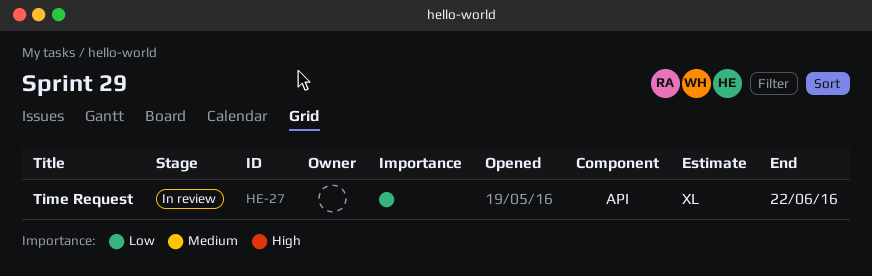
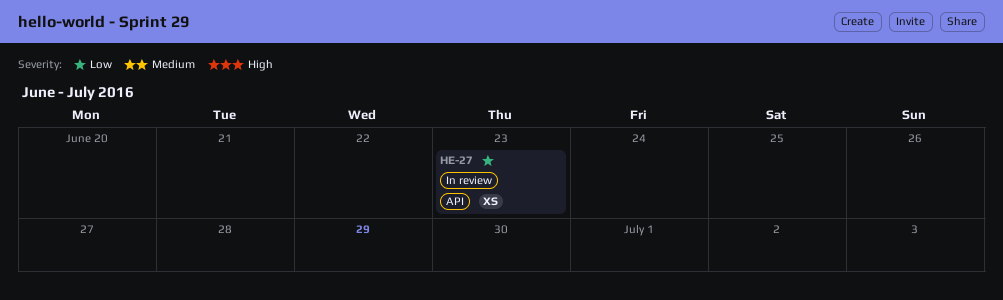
HE-27, estimate: XL -> XS
HE-27, due: Jun 22 -> Jun 23

